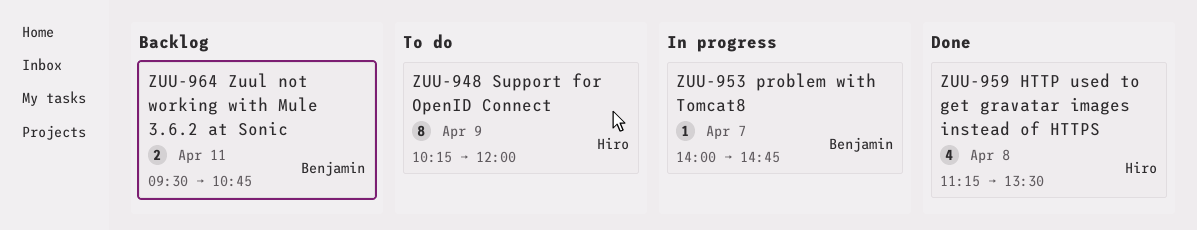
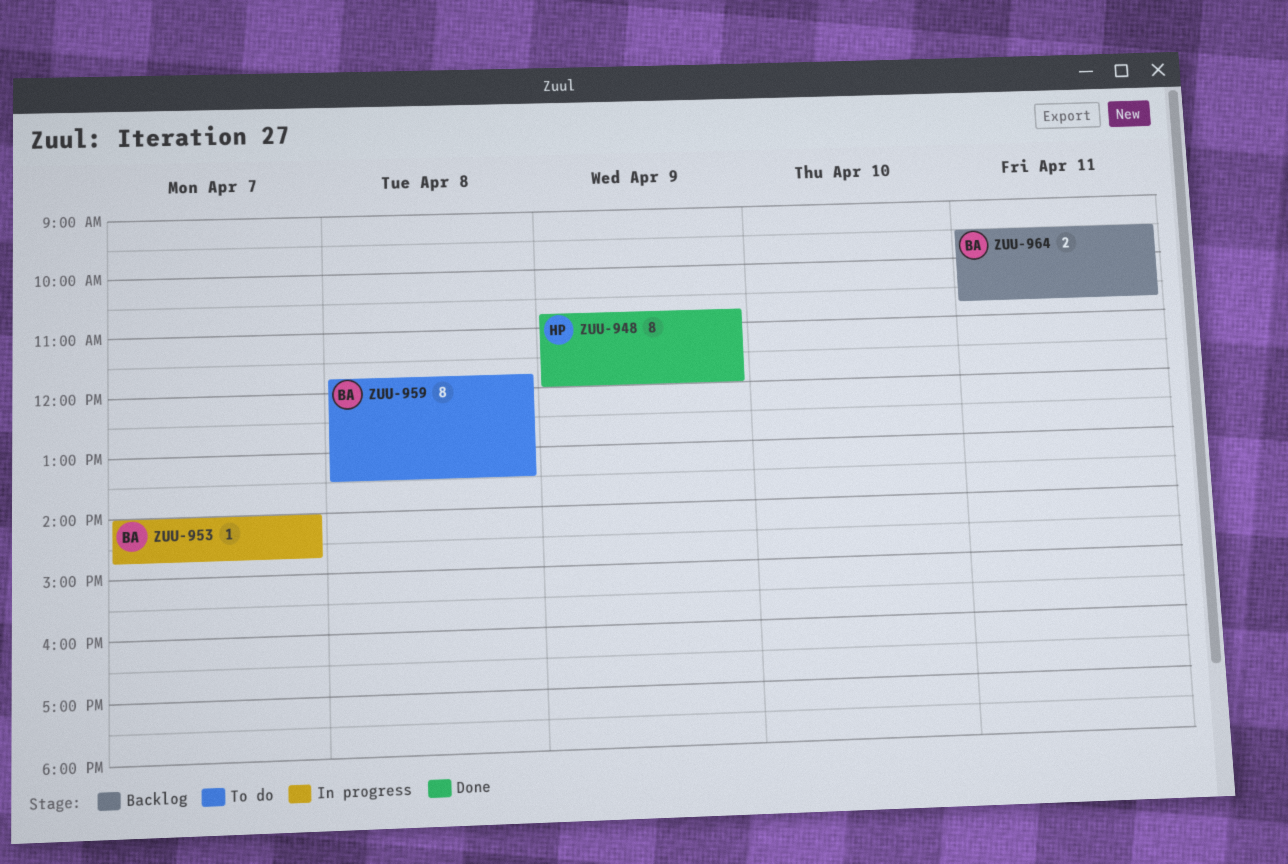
ZUU-948, status: To do -> Done
ZUU-948, begins: 10:15 -> 10:45
ZUU-959, status: Done -> To do
ZUU-959, owner: Hiro -> Benjamin
ZUU-959, estimate: 4 -> 8
ZUU-959, begins: 11:15 -> 11:45

